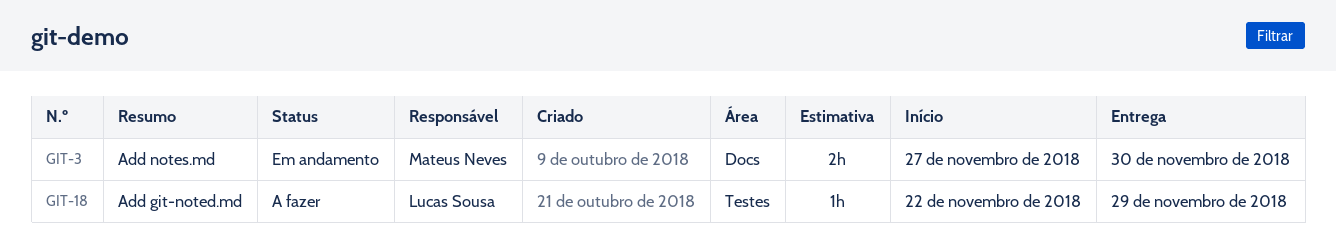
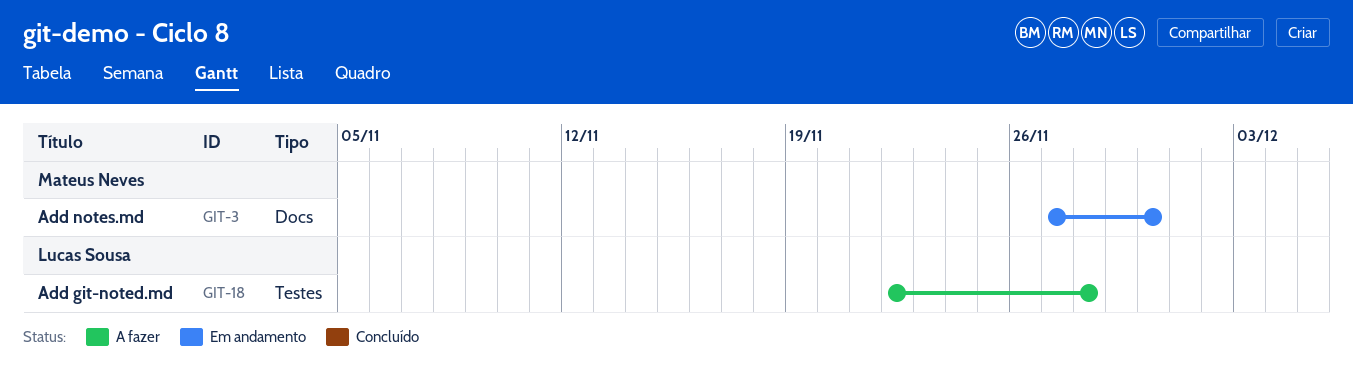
GIT-18, due: Nov 29 -> Nov 28

